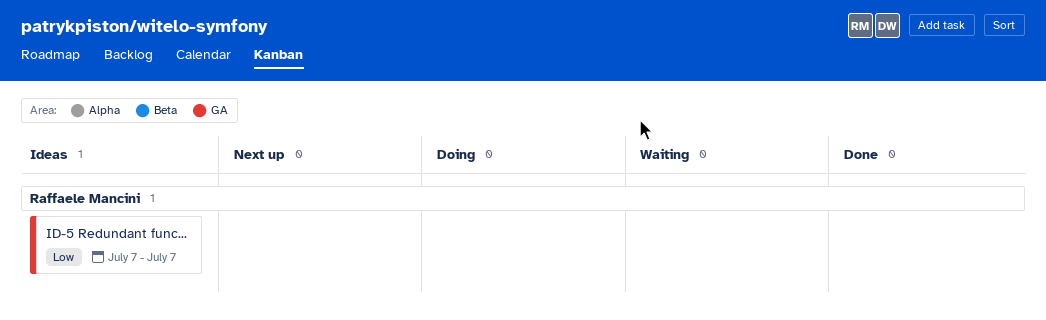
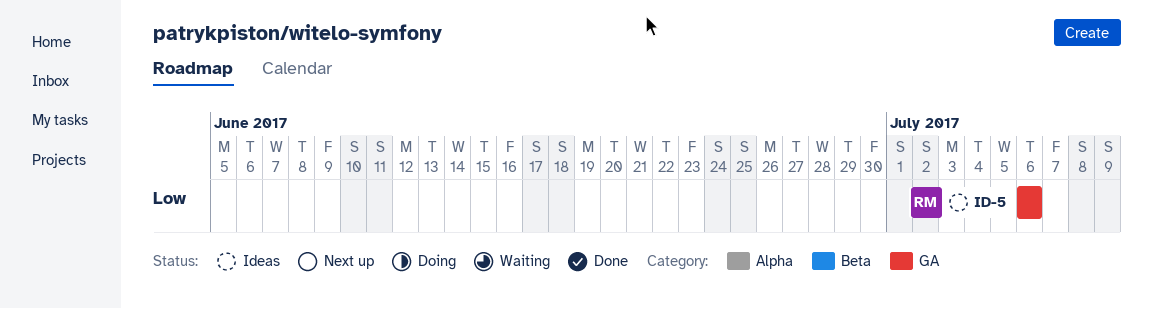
ID-5, start: Jul 7 -> Jul 6
ID-5, due: Jul 7 -> Jul 6

